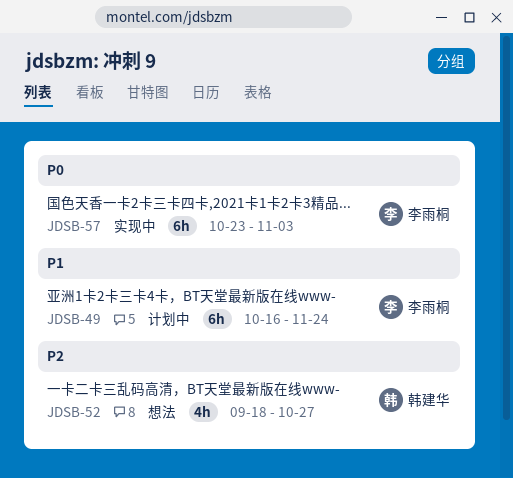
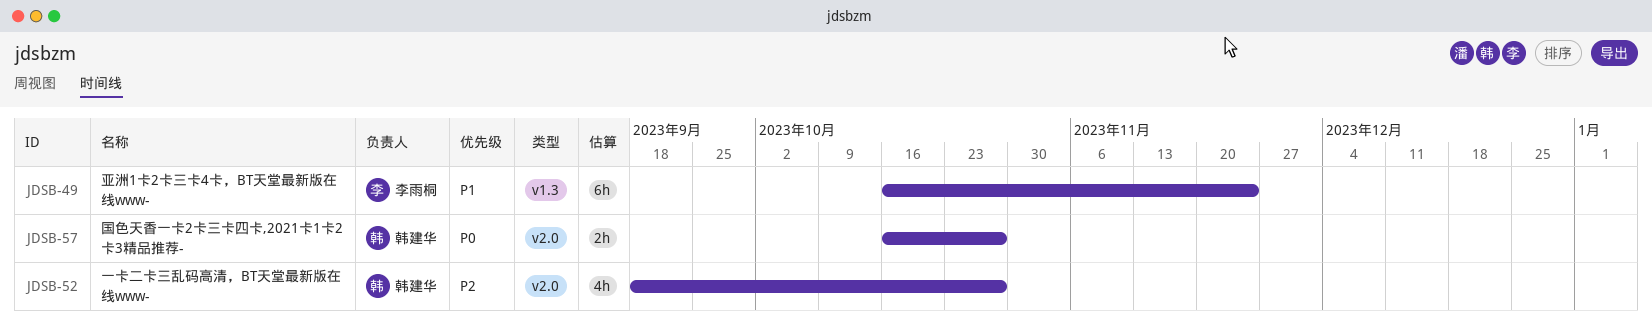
JDSB-57, owner: 李雨桐 -> 韩建华
JDSB-57, estimate: 6h -> 2h
JDSB-57, start: Oct 23 -> Oct 16
JDSB-57, due: Nov 3 -> Oct 27

